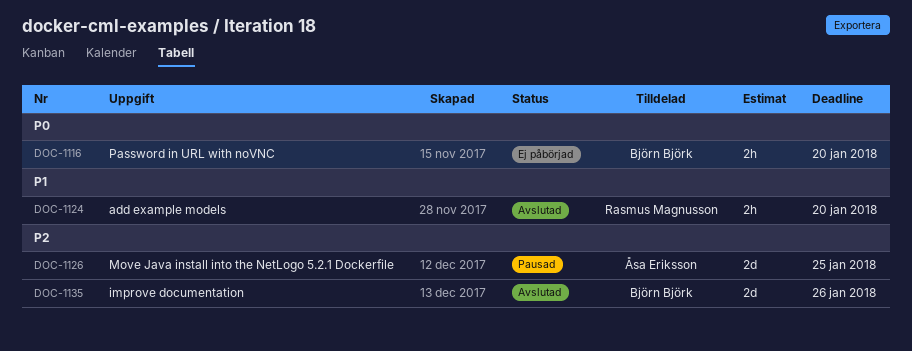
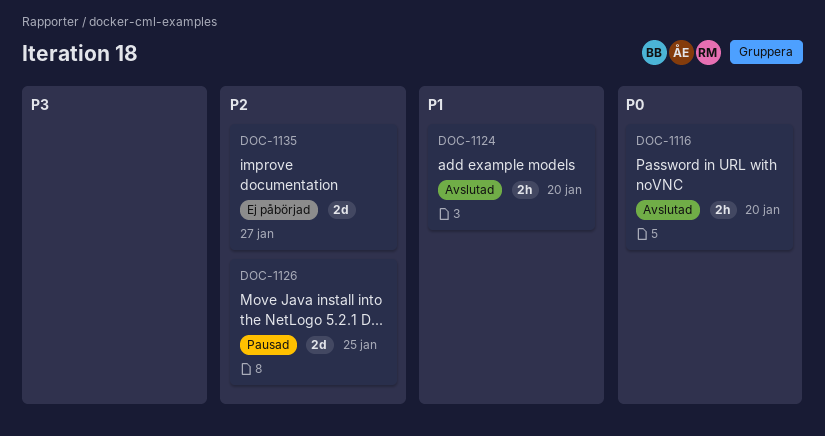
DOC-1116, status: Ej påbörjad -> Avslutad
DOC-1135, status: Avslutad -> Ej påbörjad
DOC-1135, due: Jan 26 -> Jan 27

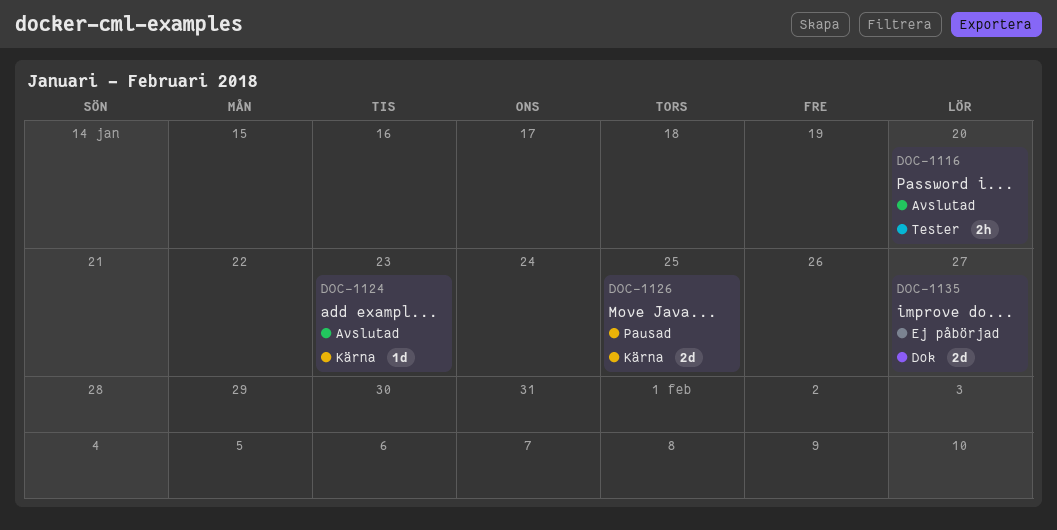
DOC-1124, estimate: 2h -> 1d
DOC-1124, due: Jan 20 -> Jan 23

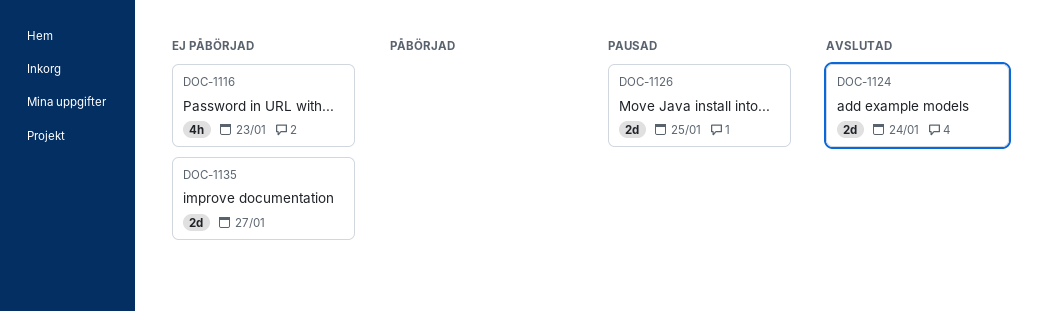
DOC-1116, status: Avslutad -> Ej påbörjad
DOC-1116, estimate: 2h -> 4h
DOC-1116, due: Jan 20 -> Jan 23
DOC-1124, estimate: 1d -> 2d
DOC-1124, due: Jan 23 -> Jan 24

